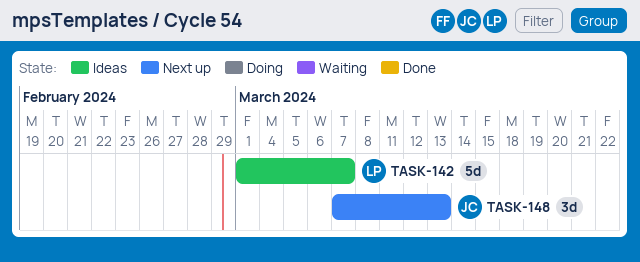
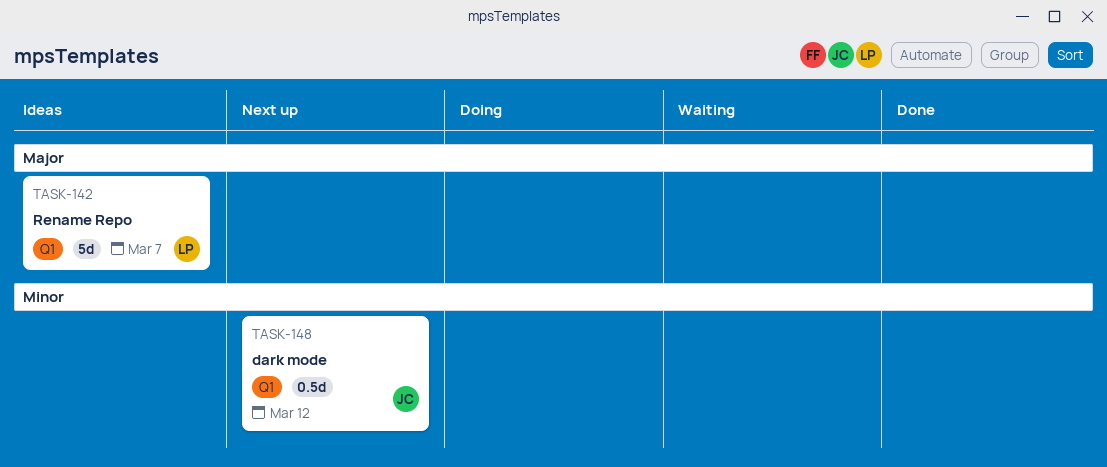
TASK-148, estimate: 3d -> 0.5d
TASK-148, due: Mar 13 -> Mar 12

